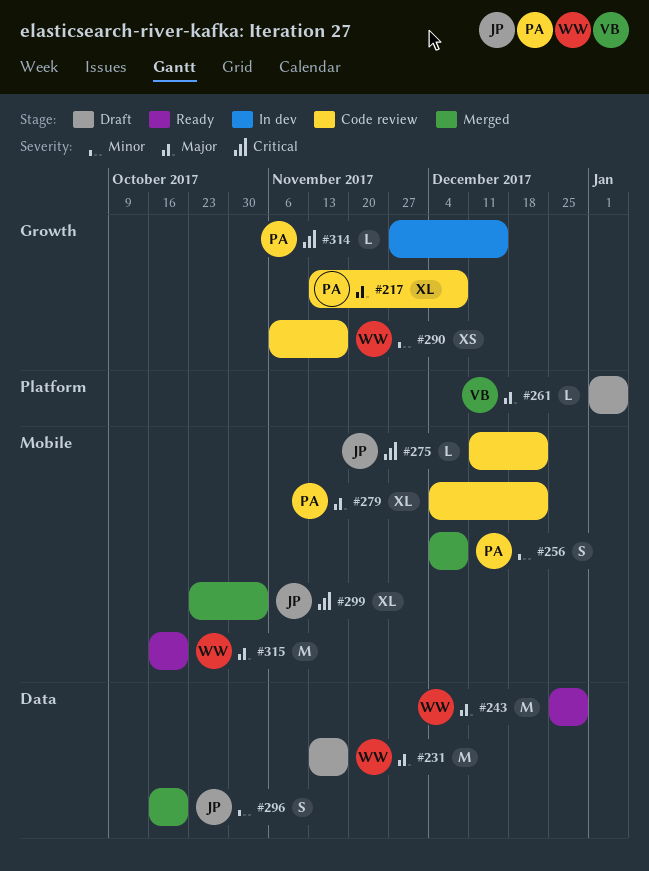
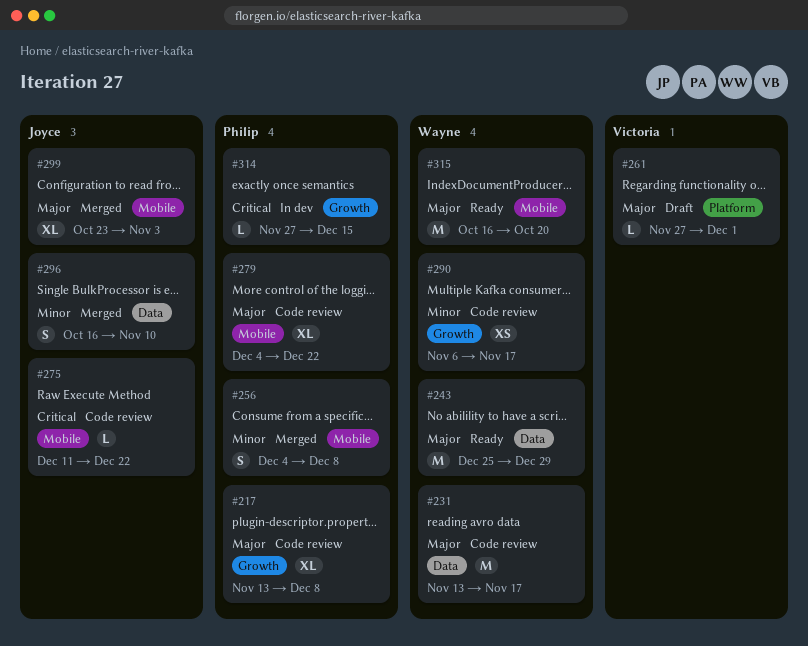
#231, status: Draft -> Code review
#261, start: Jan 1 -> Nov 27
#261, due: Jan 5 -> Dec 1
#296, due: Oct 20 -> Nov 10
#299, priority: Critical -> Major

